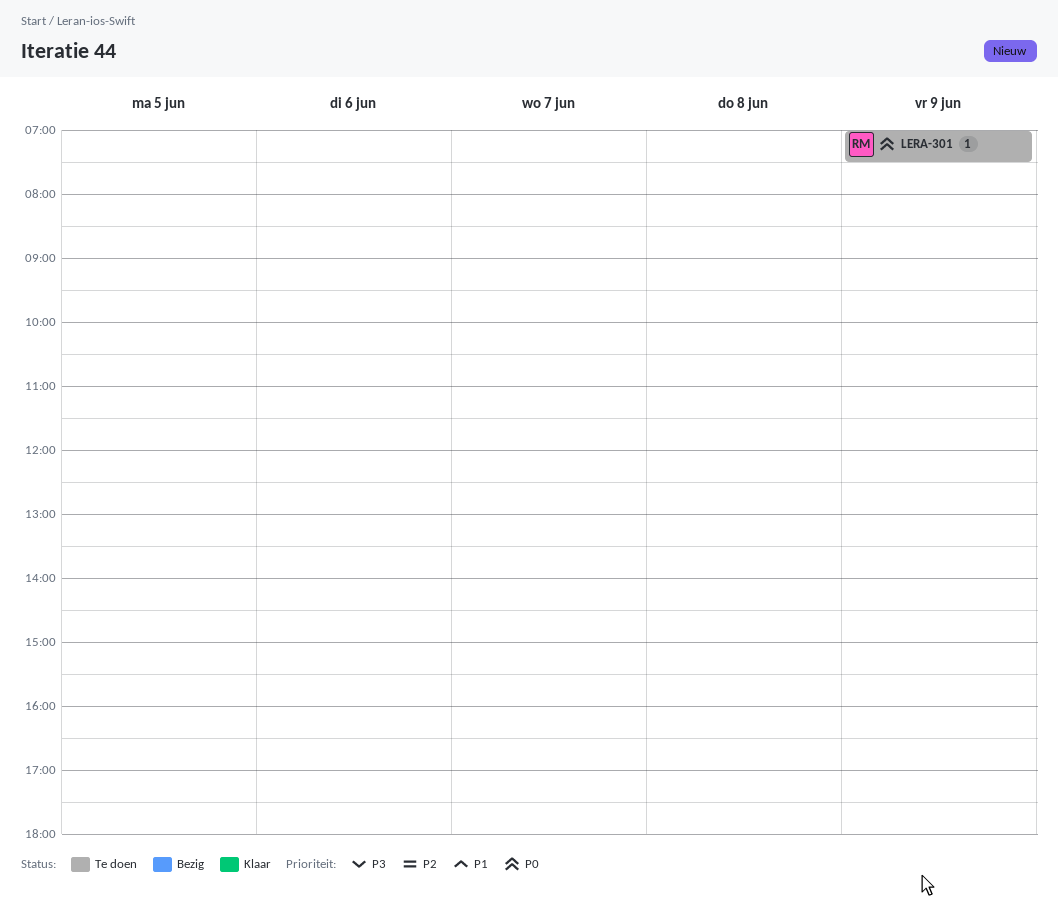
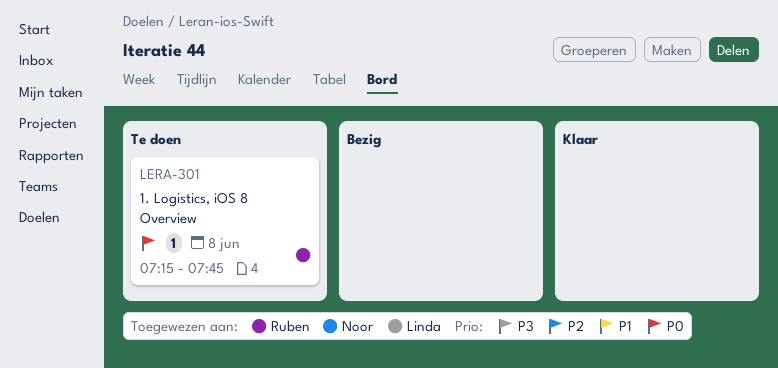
LERA-301, day: Jun 9 -> Jun 8
LERA-301, begins: 07:00 -> 07:15
LERA-301, ends: 07:30 -> 07:45

